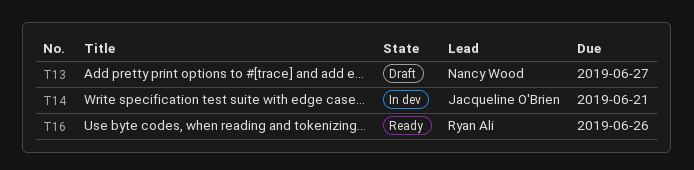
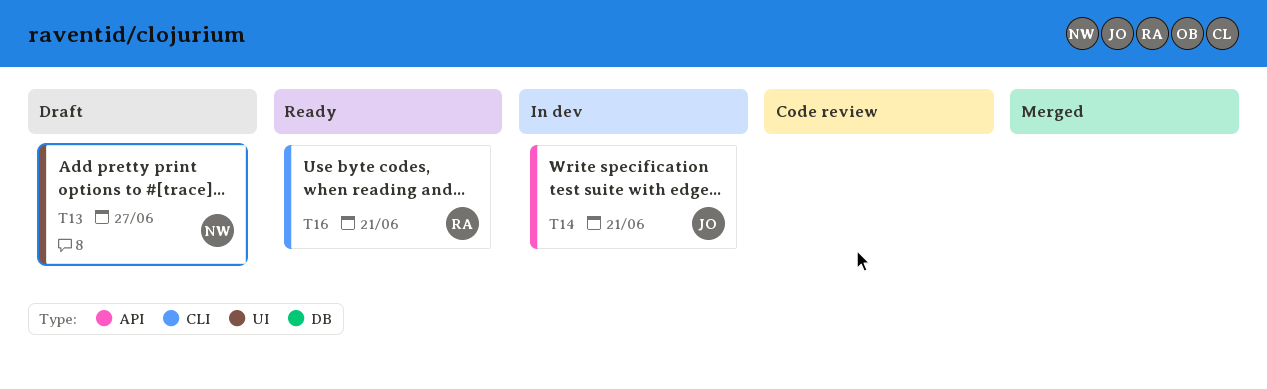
T16, due: Jun 26 -> Jun 21

